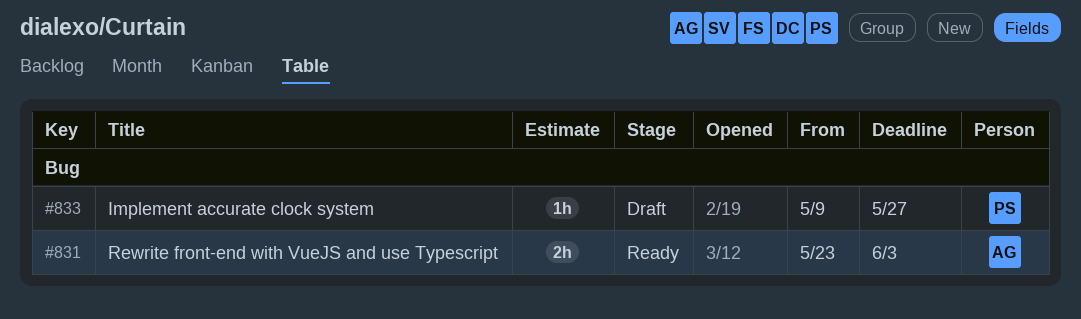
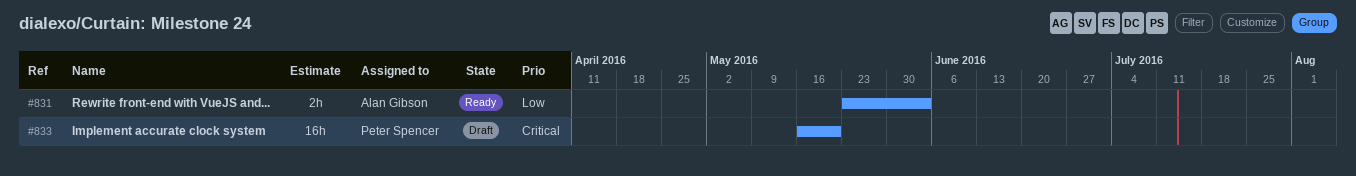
#833, estimate: 1h -> 16h
#833, start: May 9 -> May 16
#833, due: May 27 -> May 20

